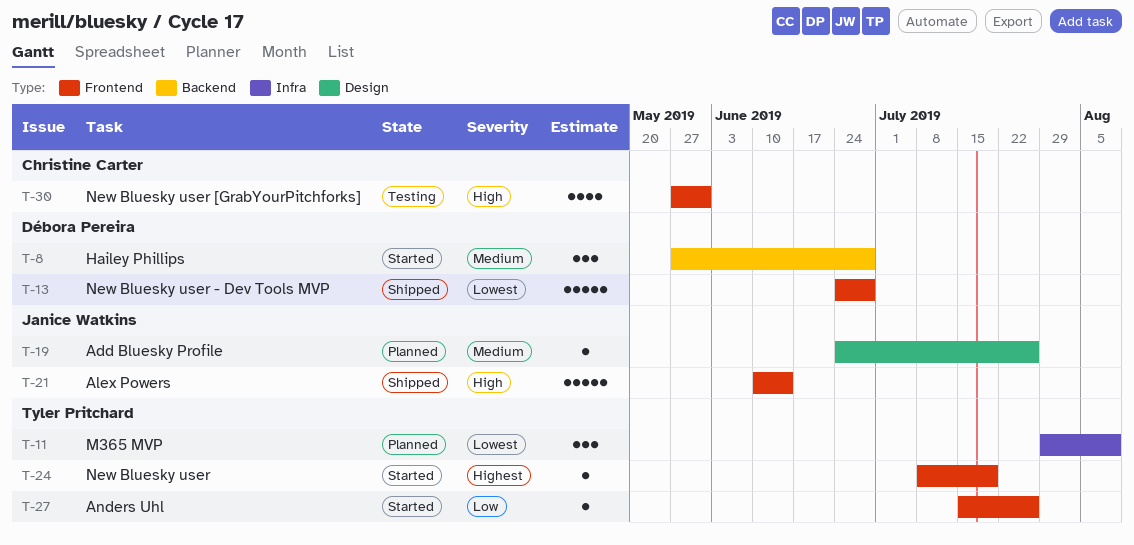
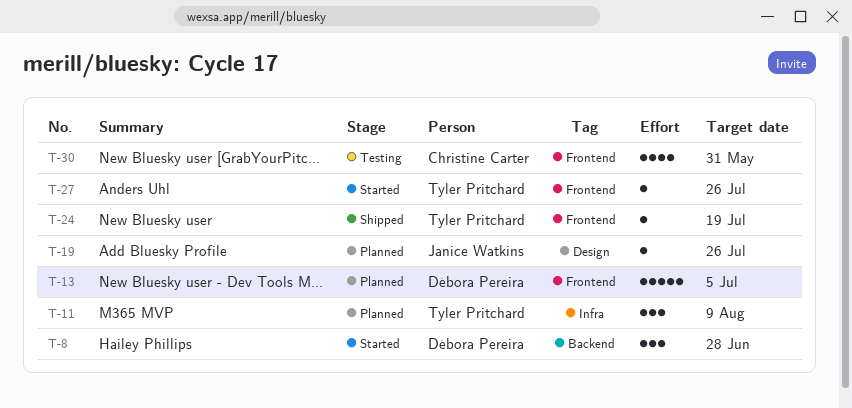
T-13, status: Shipped -> Planned
T-13, due: Jun 28 -> Jul 5
T-21: present -> none
T-24, status: Started -> Shipped

